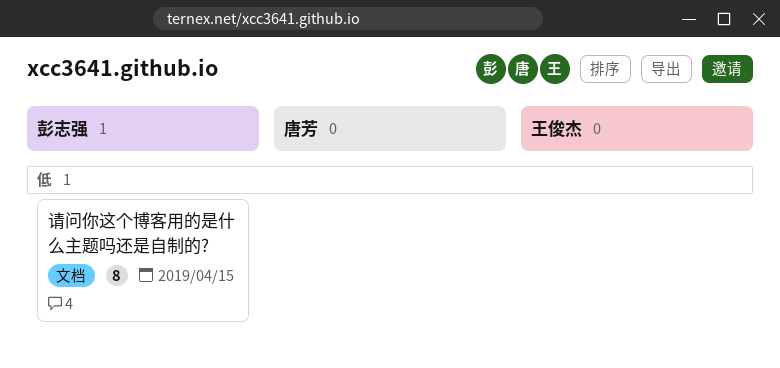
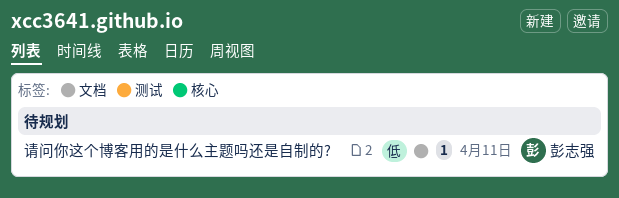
请问你这个博客用的是什么主题吗还是自制的?, estimate: 8 -> 1
请问你这个博客用的是什么主题吗还是自制的?, due: Apr 15 -> Apr 11

